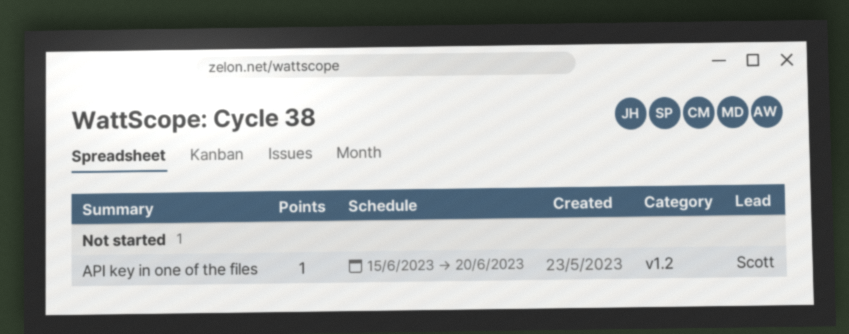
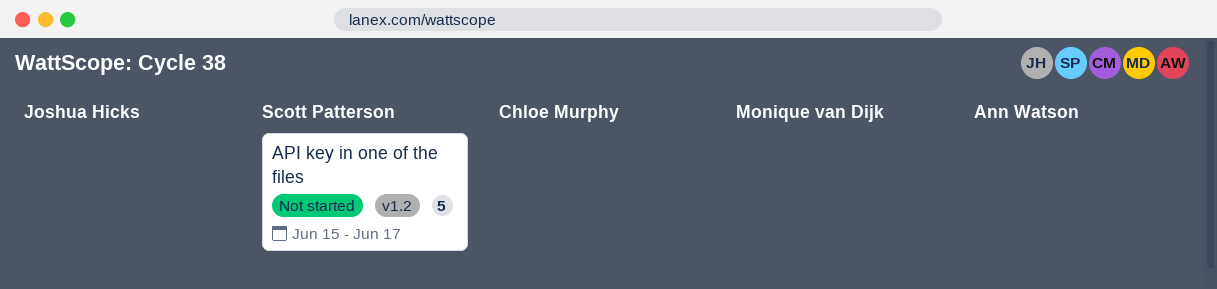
API key in one of the files, estimate: 1 -> 5
API key in one of the files, due: Jun 20 -> Jun 17

